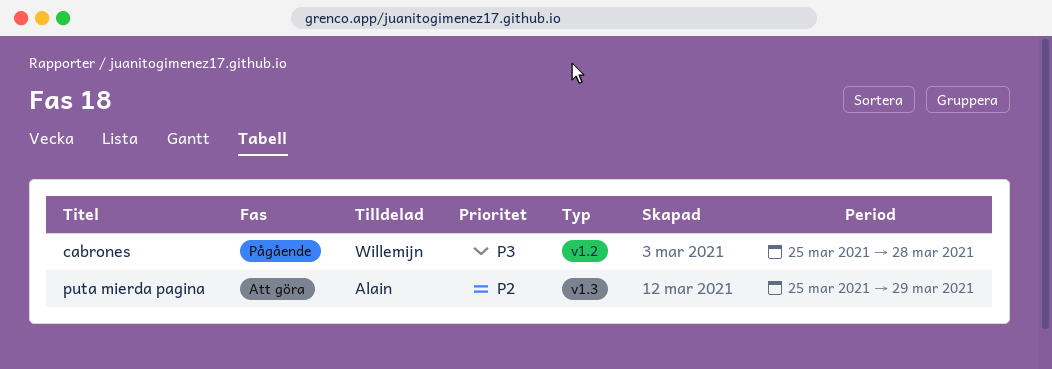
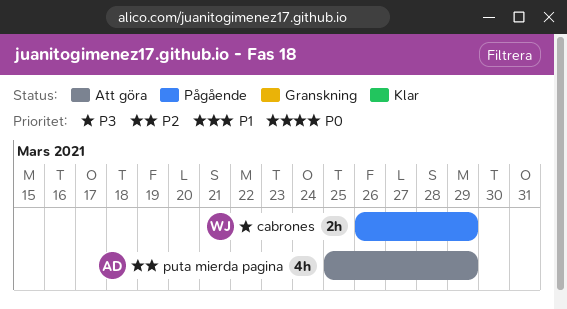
cabrones, start: Mar 25 -> Mar 26
cabrones, due: Mar 28 -> Mar 29

